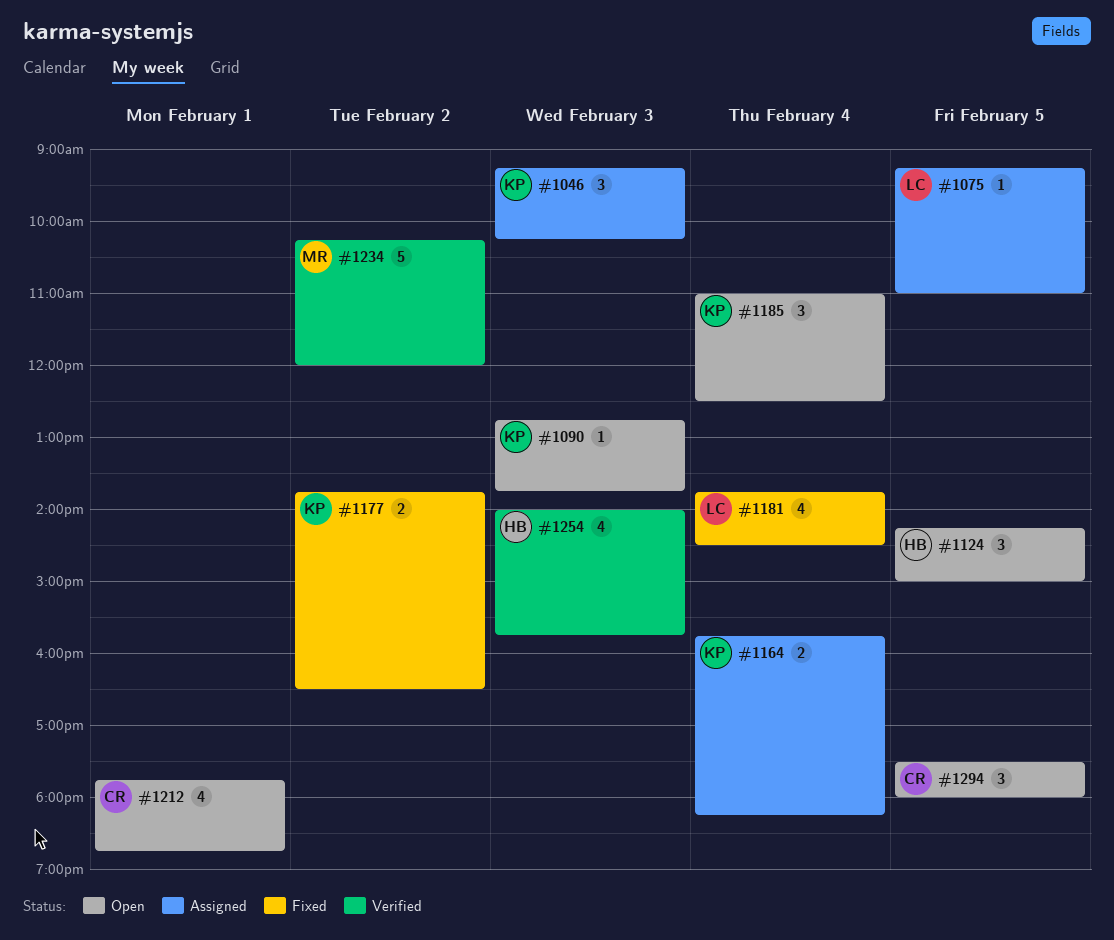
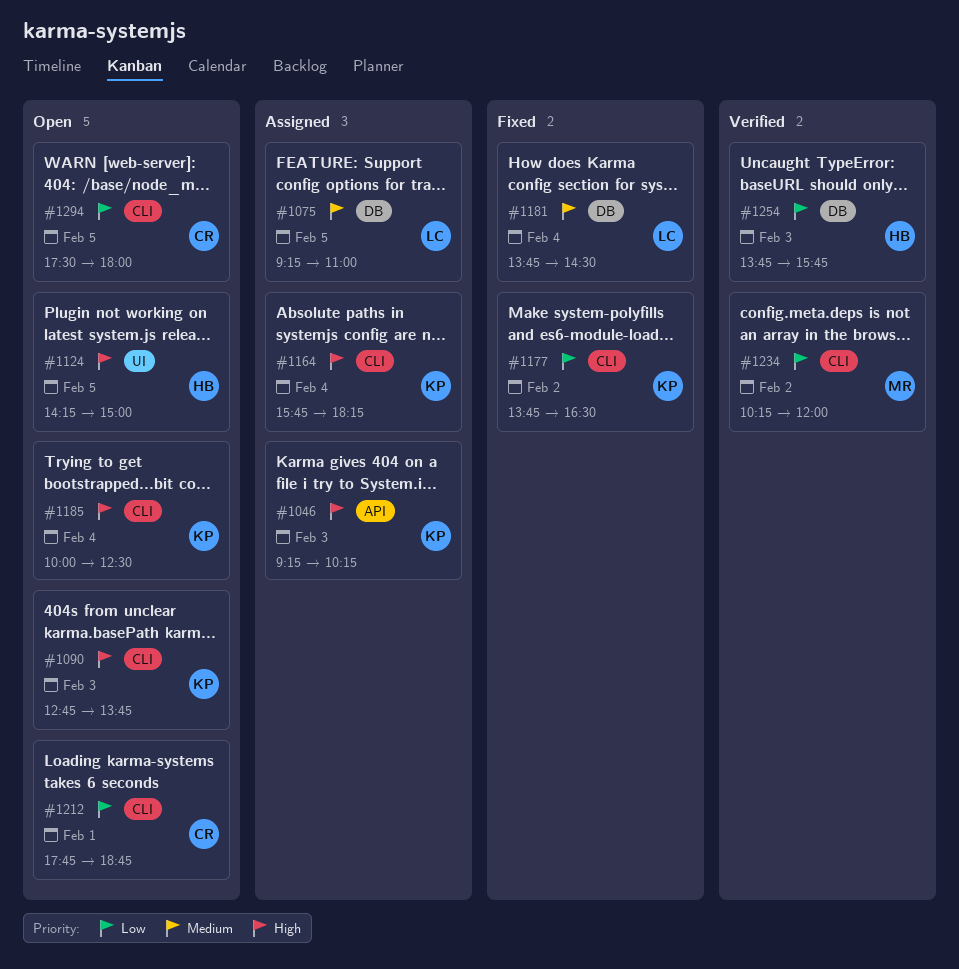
#1185, begins: 11:00 -> 10:00
#1254, begins: 14:00 -> 13:45

